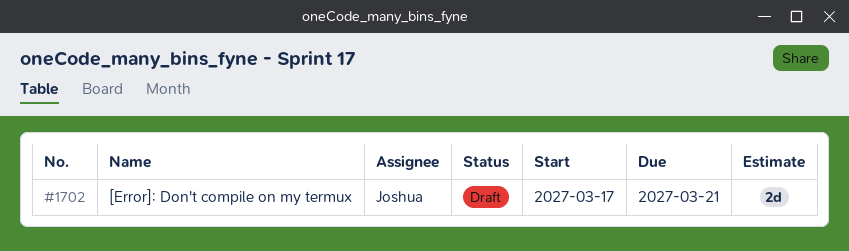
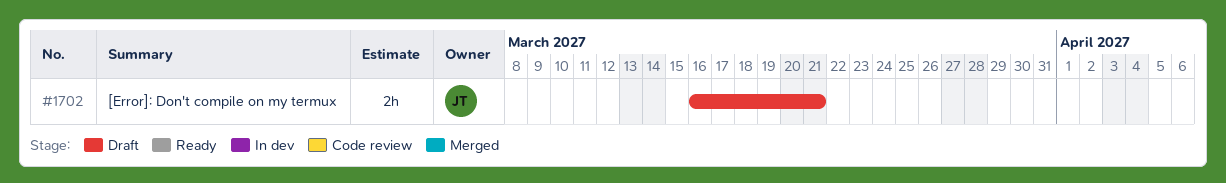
#1702, estimate: 2d -> 2h
#1702, start: Mar 17 -> Mar 16

